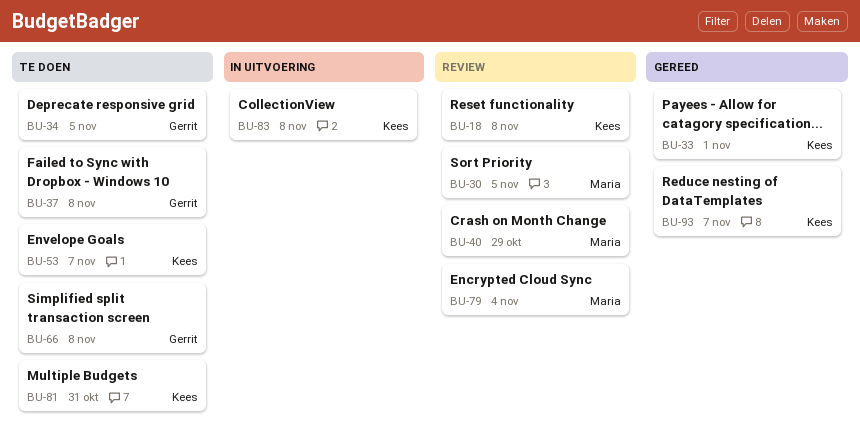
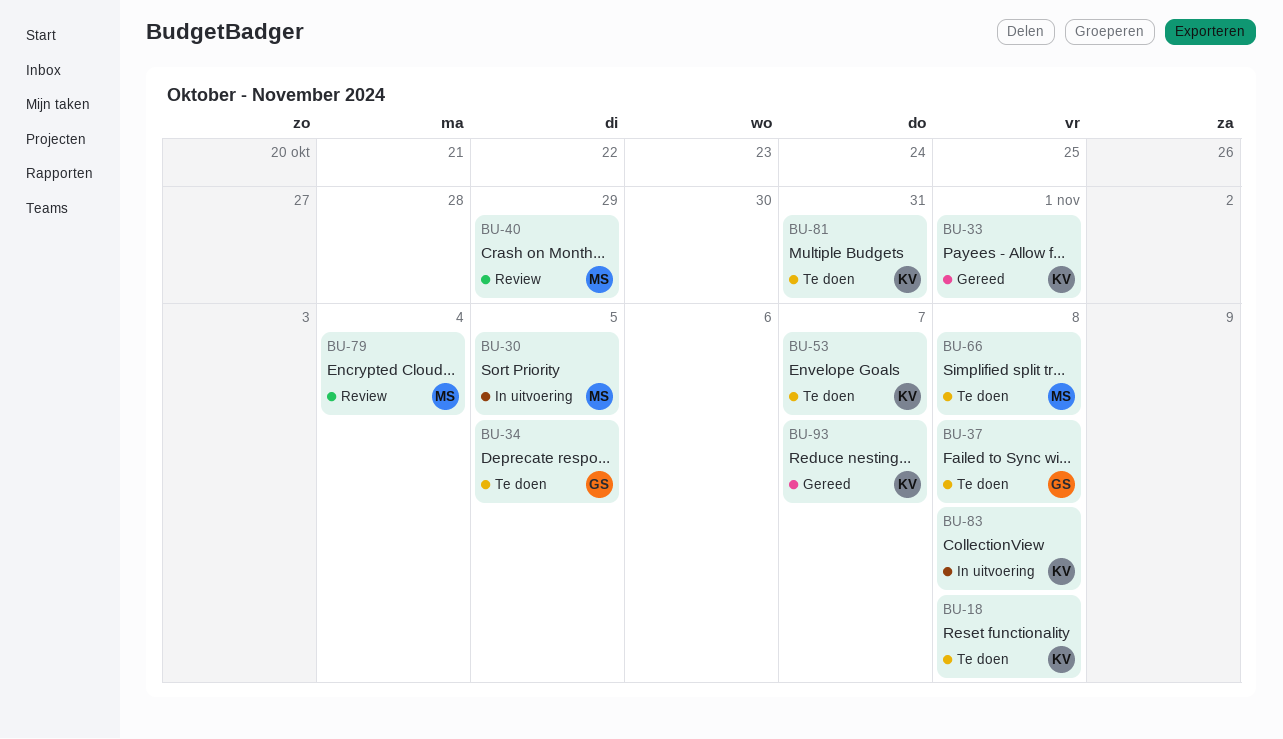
BU-18, status: Review -> Te doen
BU-30, status: Review -> In uitvoering
BU-66, owner: Gerrit -> Maria

